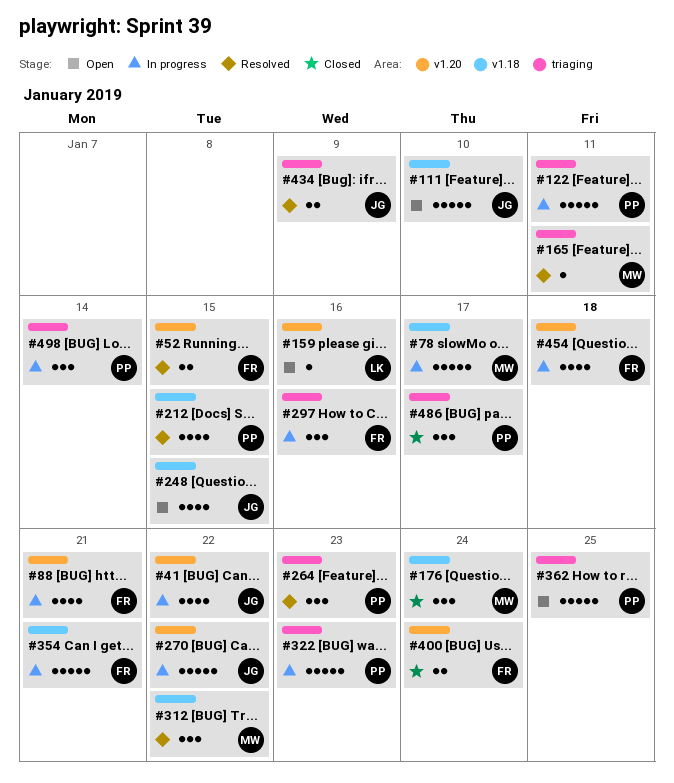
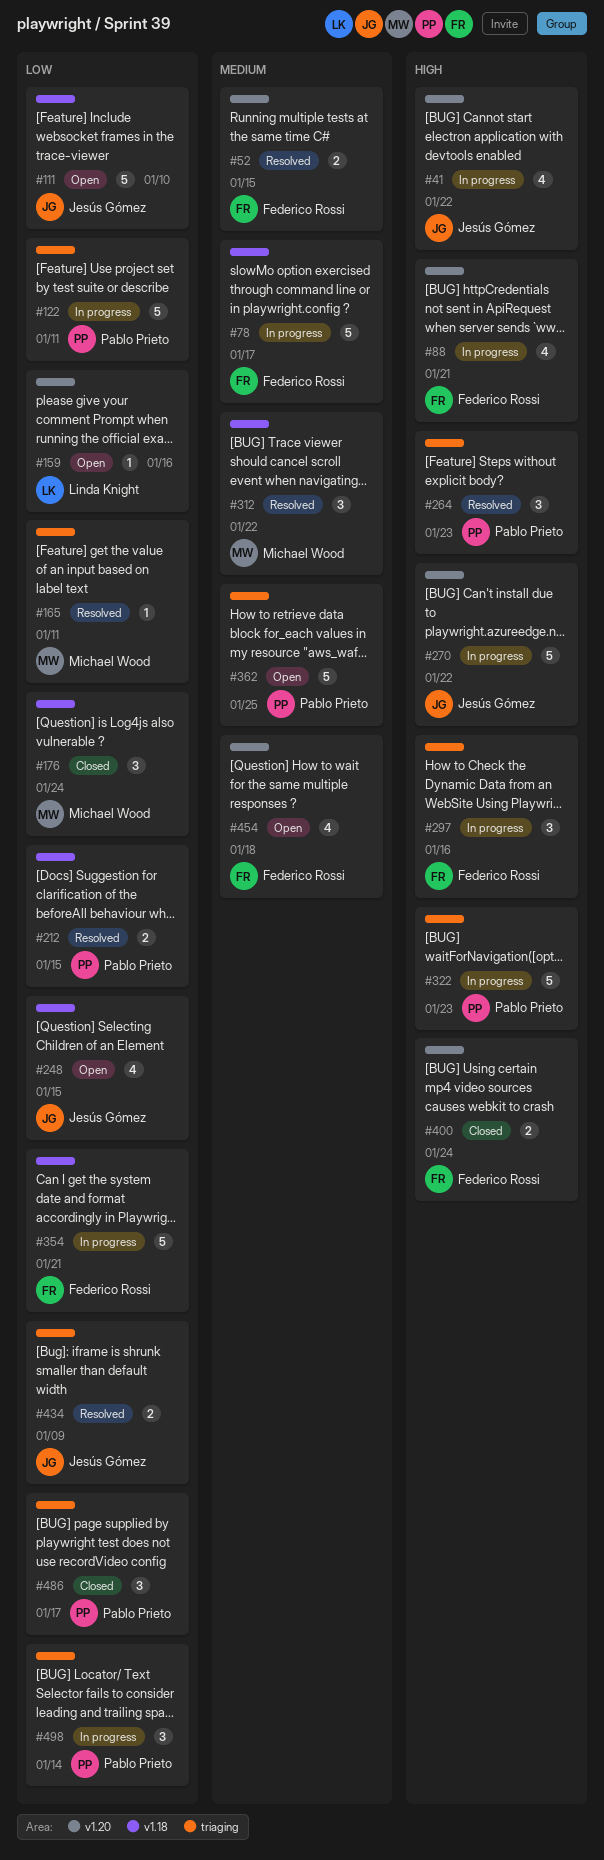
#78, owner: Michael Wood -> Federico Rossi
#212, estimate: 4 -> 2
#454, status: In progress -> Open

